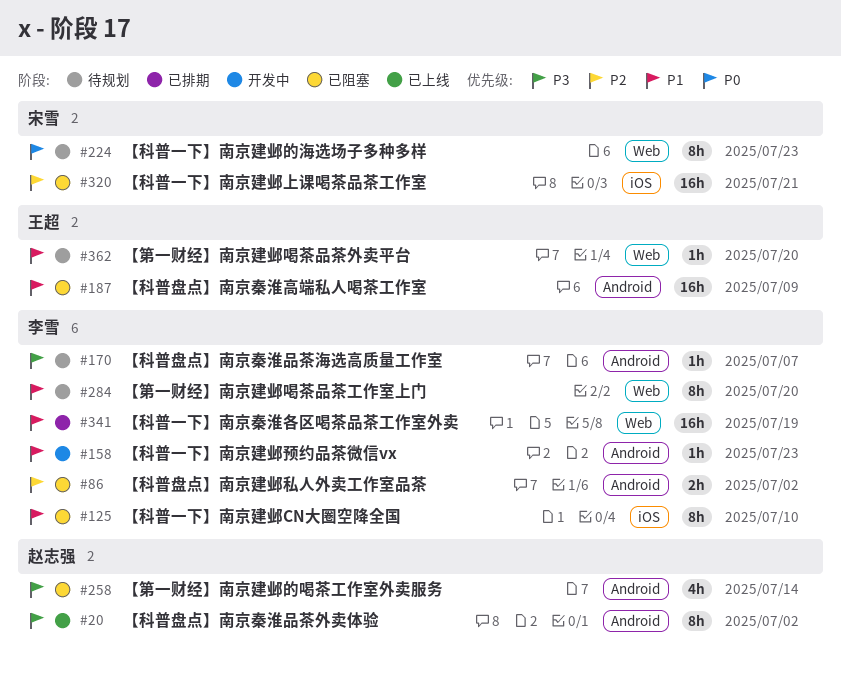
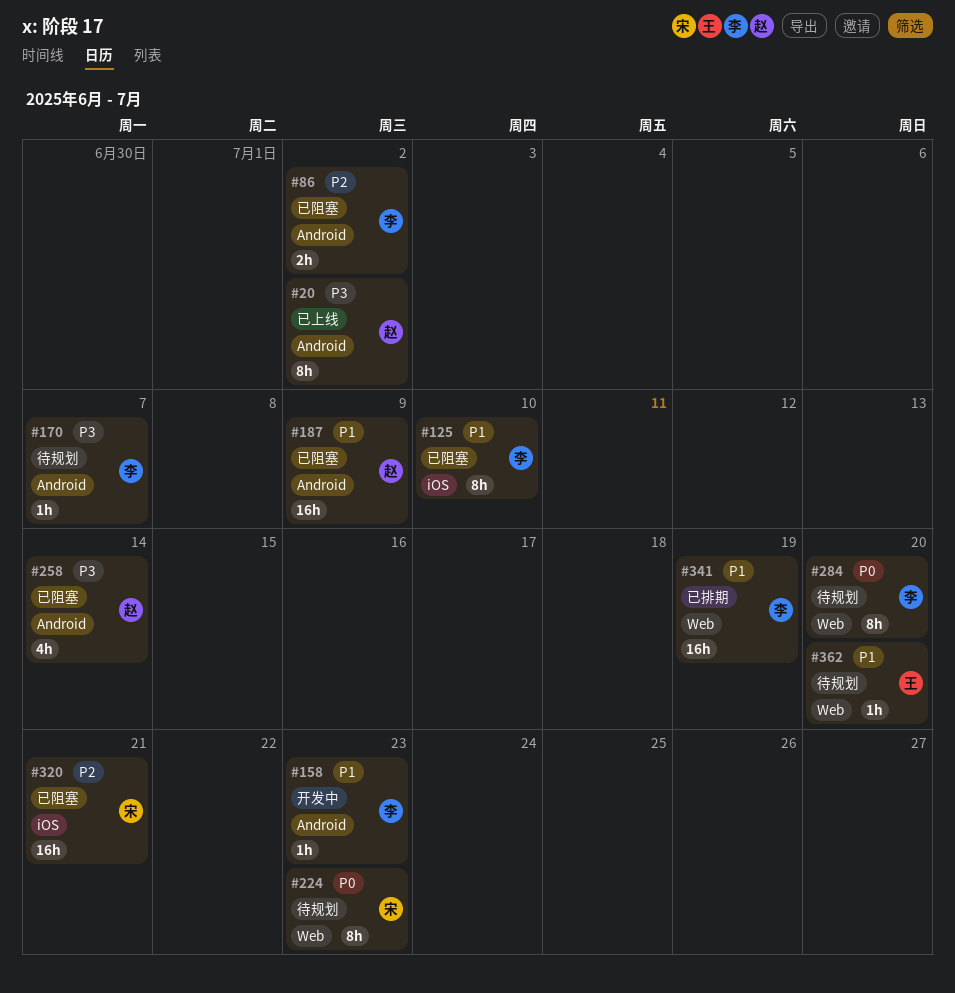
#187, owner: 王超 -> 赵志强
#284, priority: P1 -> P0

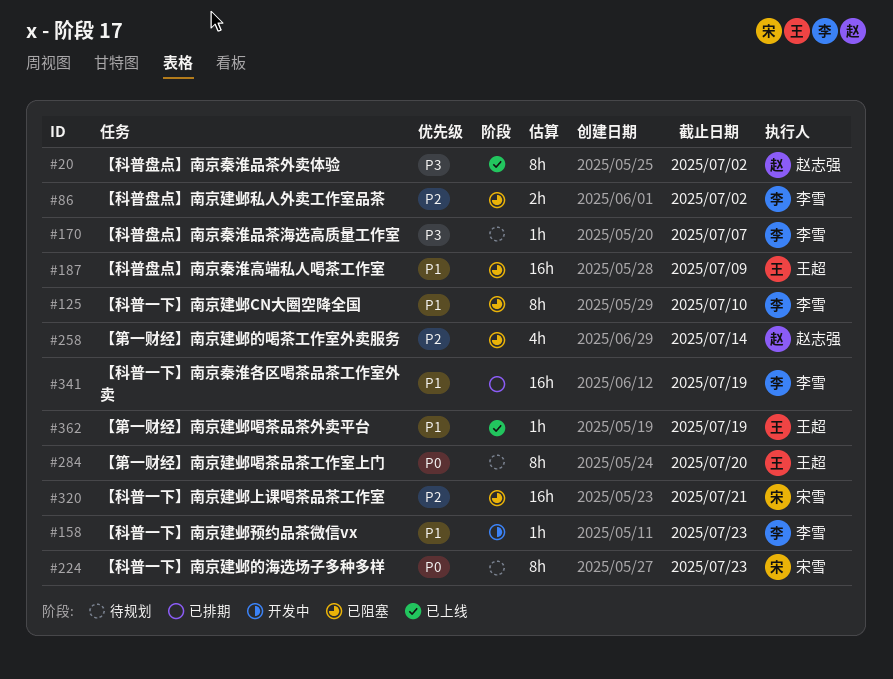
#187, owner: 赵志强 -> 王超
#258, priority: P3 -> P2
#284, owner: 李雪 -> 王超
#362, status: 待规划 -> 已上线
#362, due: Jul 20 -> Jul 19

